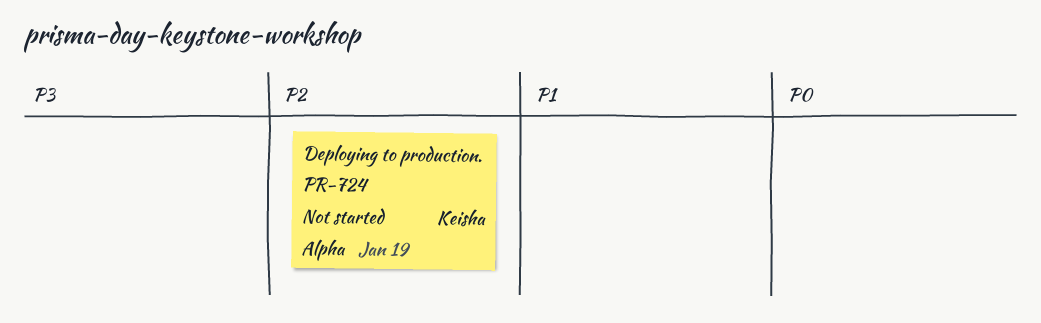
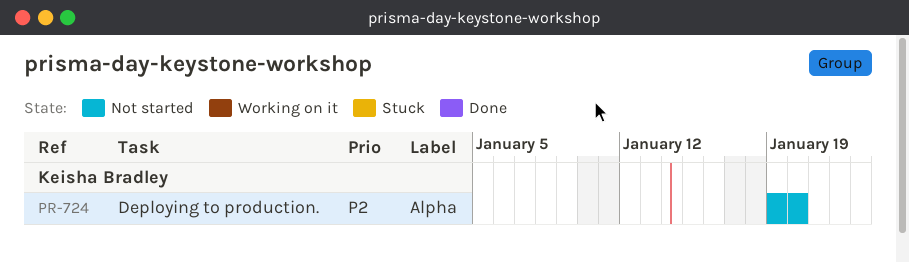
PR-724, due: Jan 19 -> Jan 20

